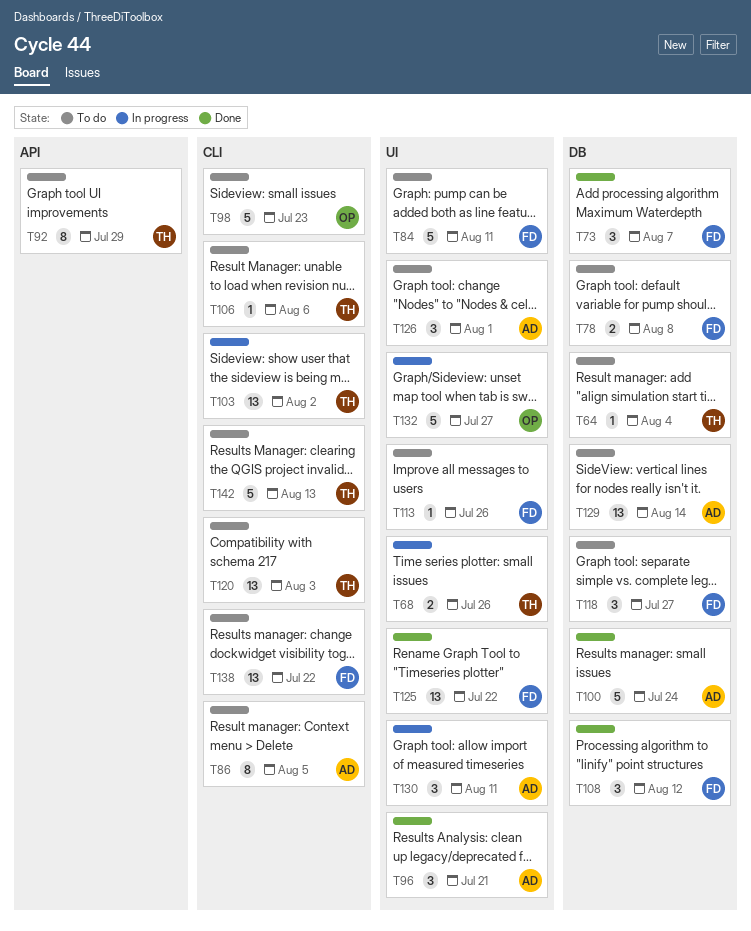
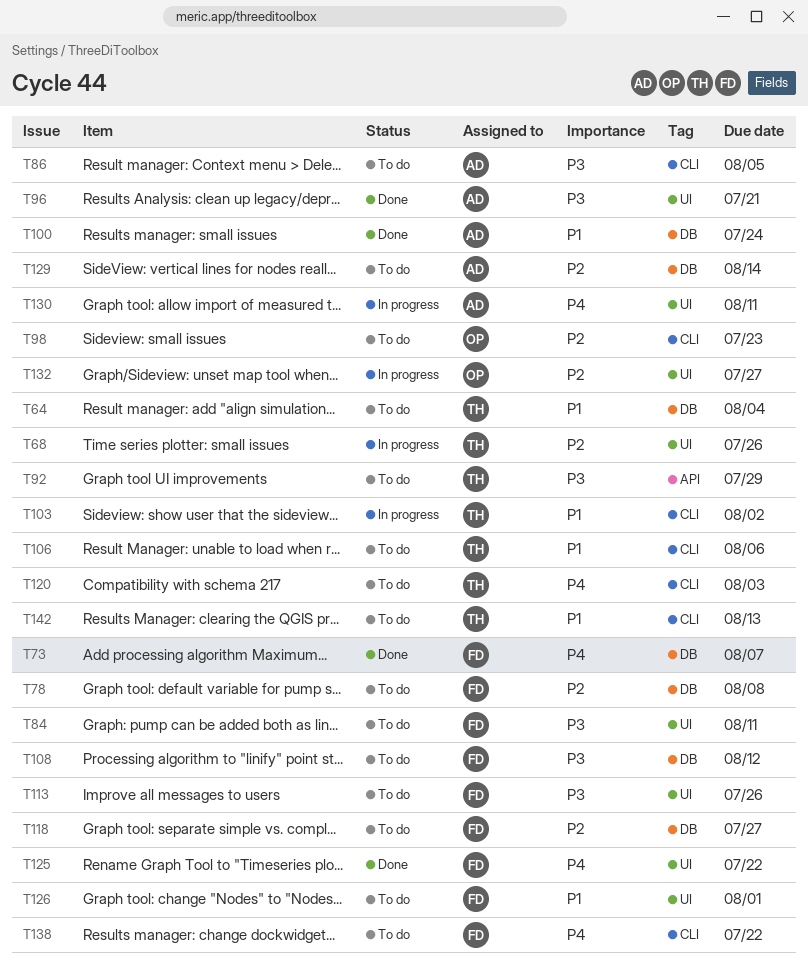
T108, status: Done -> To do
T126, owner: AD -> FD

